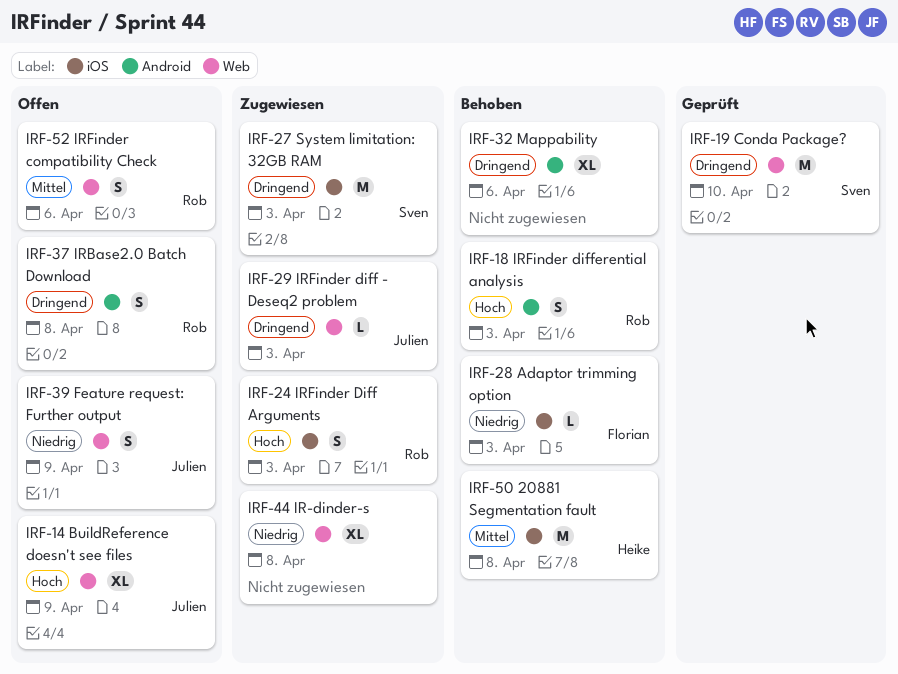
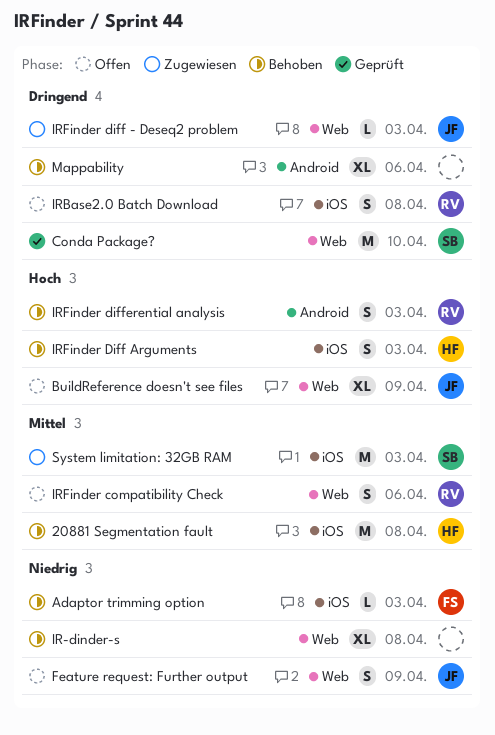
IR-dinder-s, status: Zugewiesen -> Behoben
IRBase2.0 Batch Download, label: Android -> iOS
IRFinder Diff Arguments, status: Zugewiesen -> Behoben
IRFinder Diff Arguments, owner: Rob -> Heike
System limitation: 32GB RAM, priority: Dringend -> Mittel

